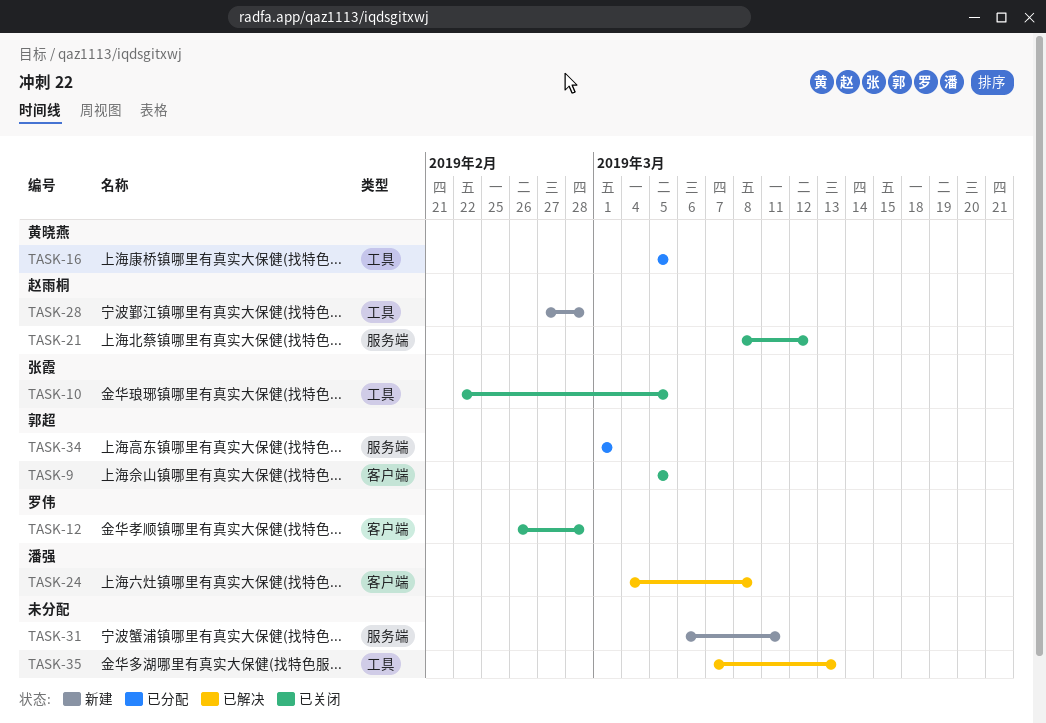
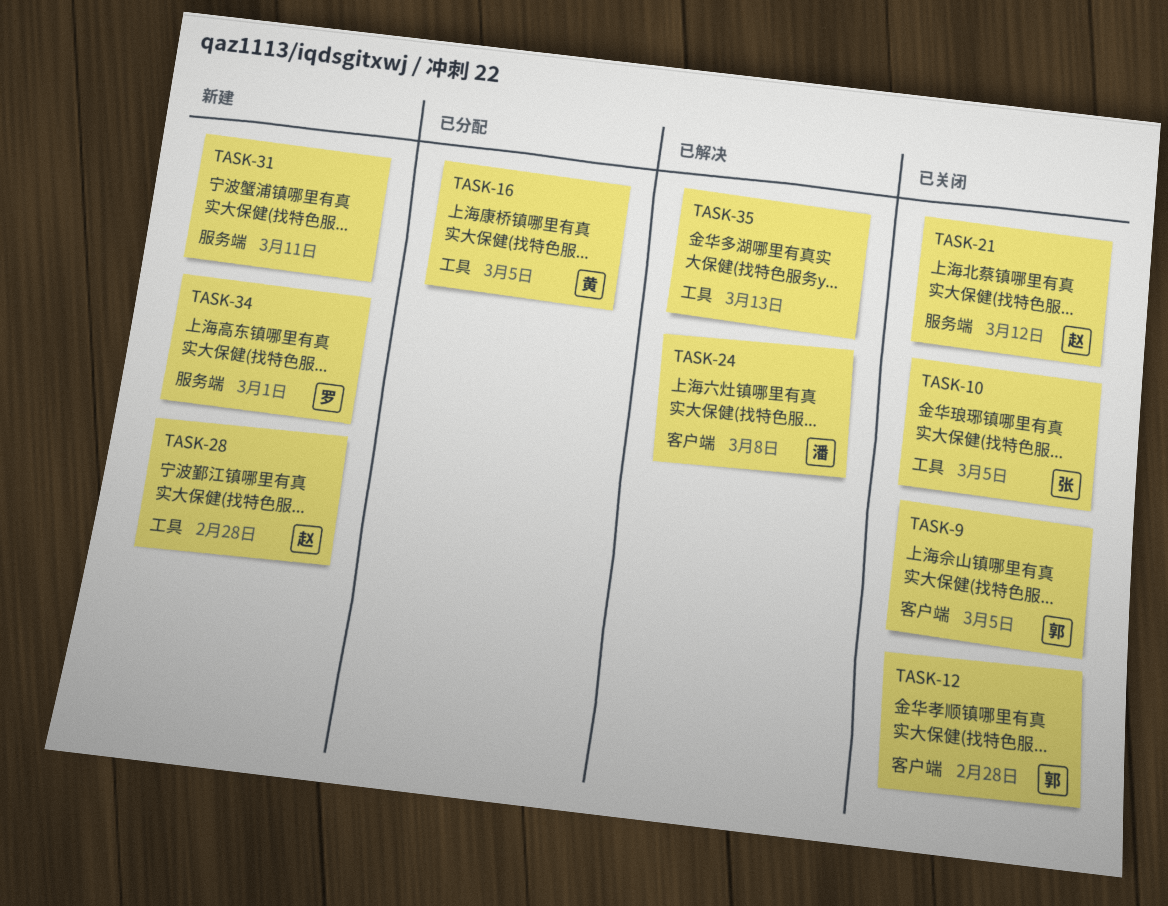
TASK-12, owner: 罗伟 -> 郭超
TASK-34, status: 已分配 -> 新建
TASK-34, owner: 郭超 -> 罗伟

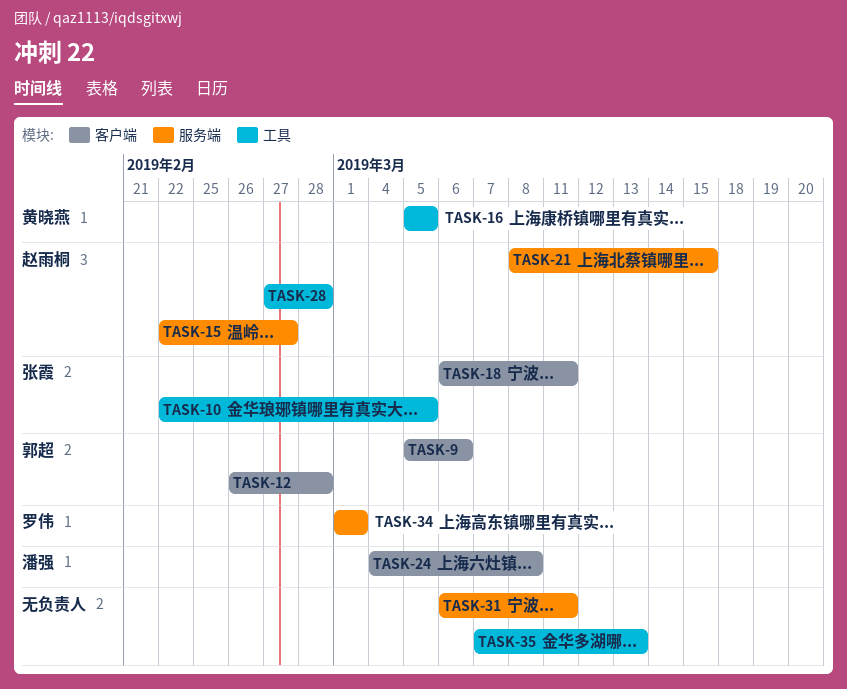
TASK-9, due: Mar 5 -> Mar 6
TASK-15: none -> present
TASK-18: none -> present
TASK-21, due: Mar 12 -> Mar 15

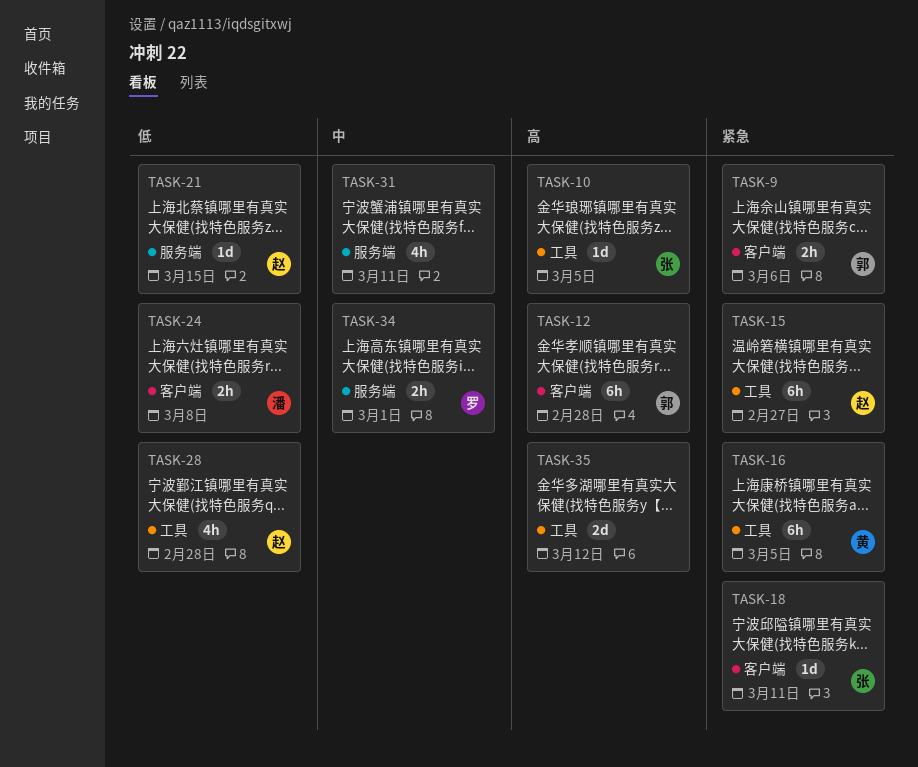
TASK-15, label: 服务端 -> 工具
TASK-35, due: Mar 13 -> Mar 12

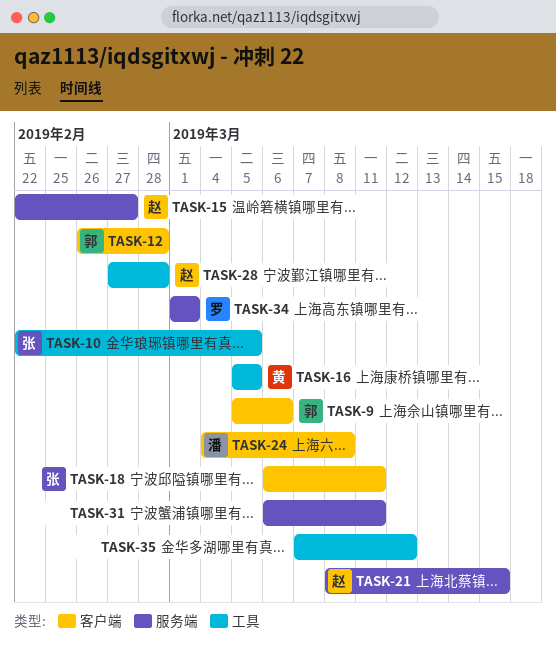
TASK-15, label: 工具 -> 服务端

